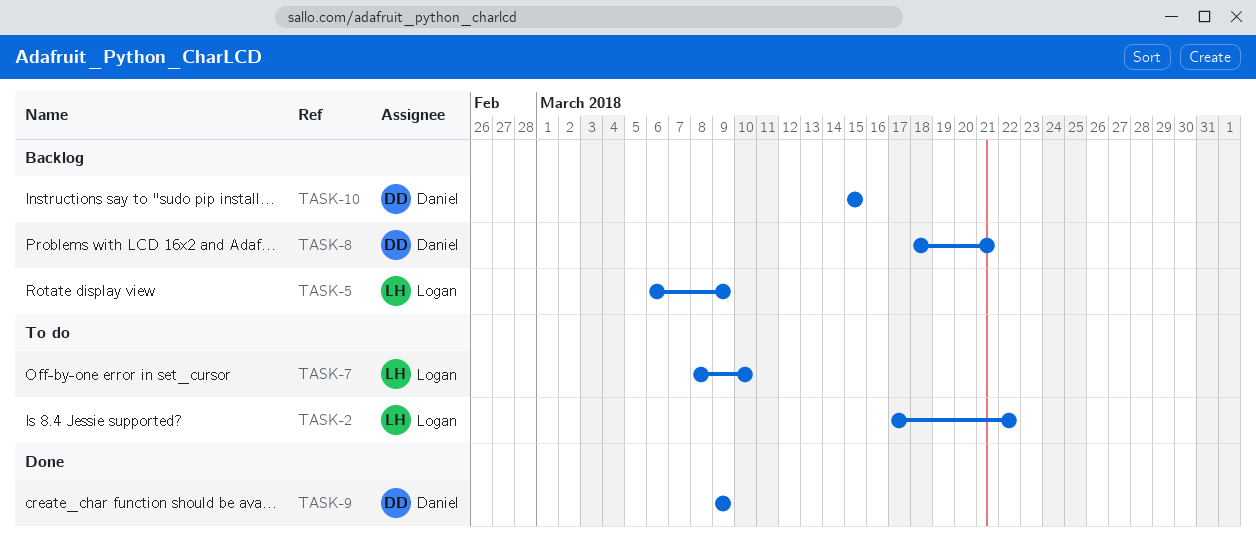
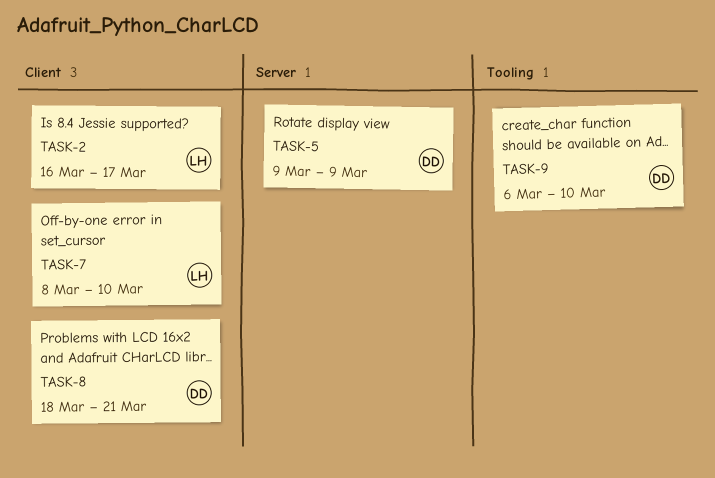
TASK-2, start: Mar 17 -> Mar 16
TASK-2, due: Mar 22 -> Mar 17
TASK-5, owner: Logan -> Daniel
TASK-5, start: Mar 6 -> Mar 9
TASK-9, start: Mar 9 -> Mar 6
TASK-9, due: Mar 9 -> Mar 10
TASK-10: present -> none

